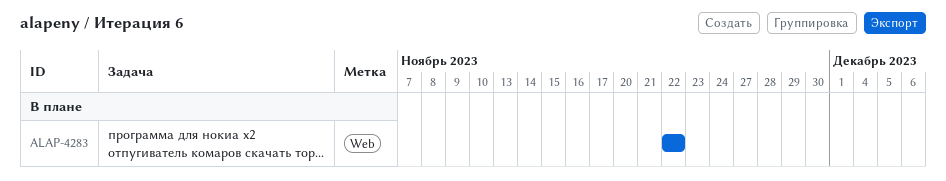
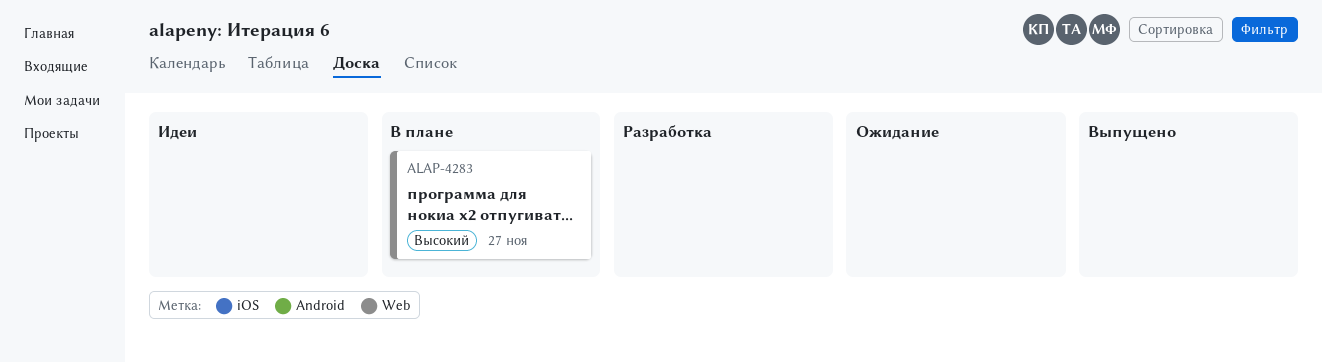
ALAP-4283, due: Nov 22 -> Nov 27

